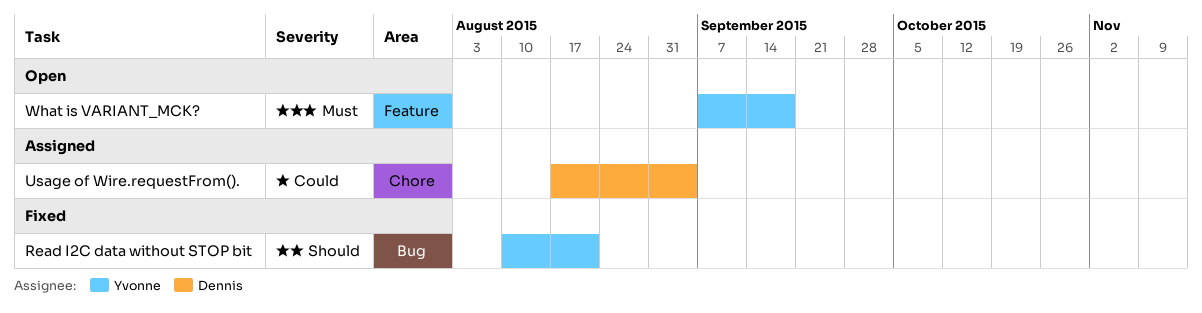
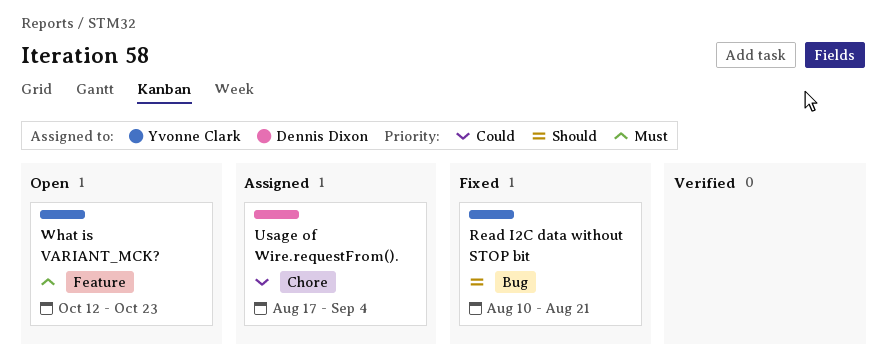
What is VARIANT_MCK?, start: Sep 7 -> Oct 12
What is VARIANT_MCK?, due: Sep 18 -> Oct 23

